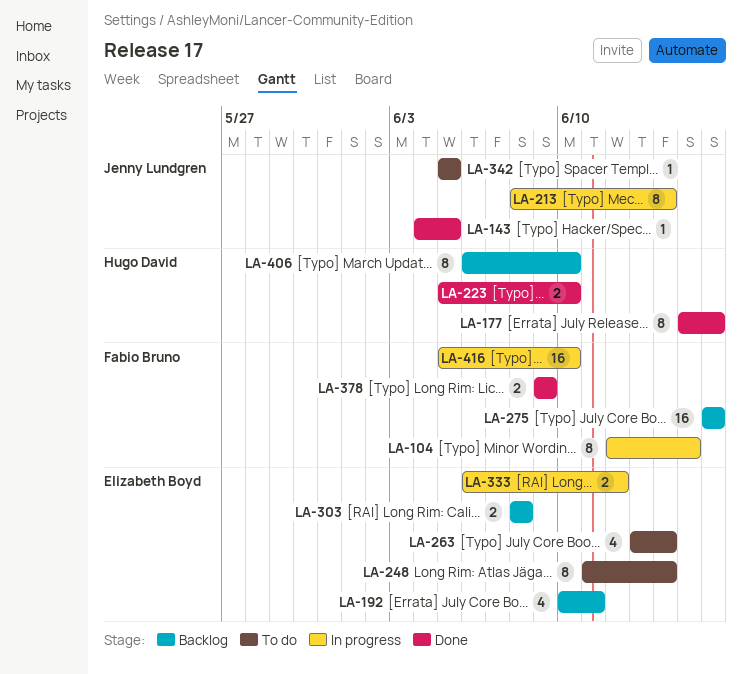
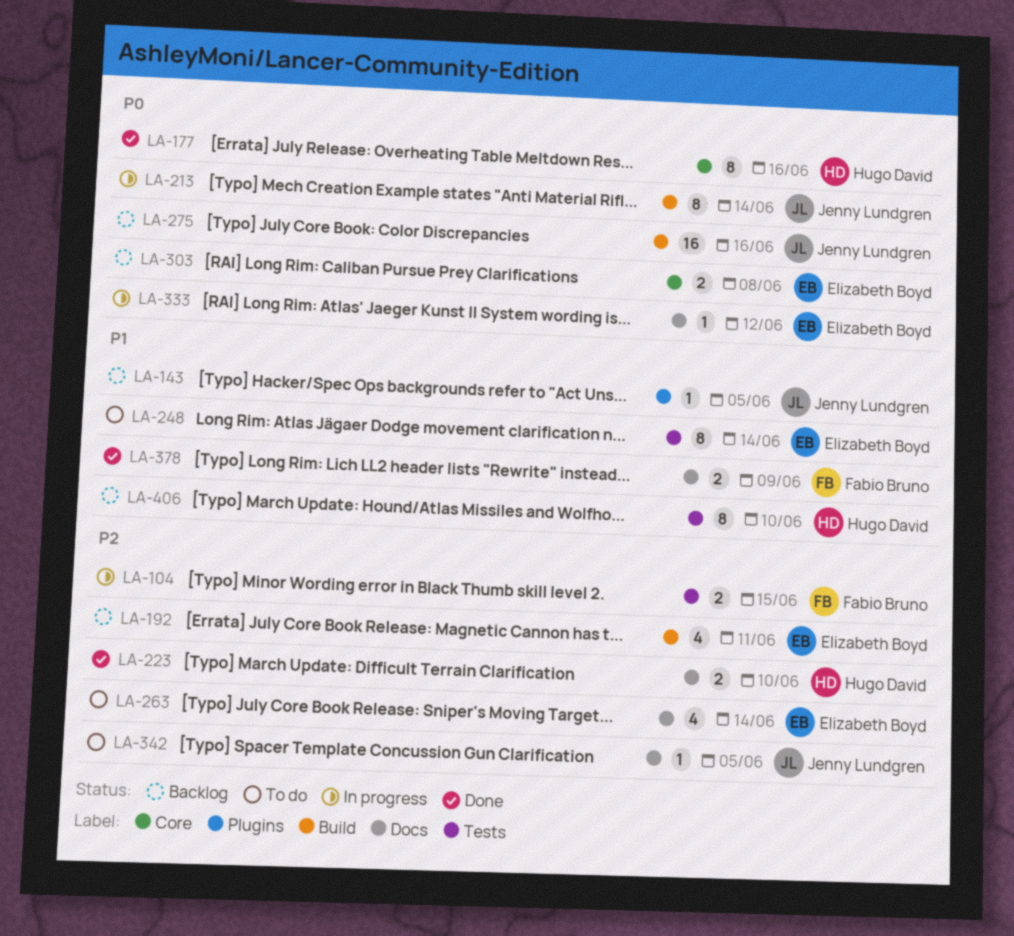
LA-104, estimate: 8 -> 2
LA-143, status: Done -> Backlog
LA-275, owner: Fabio Bruno -> Jenny Lundgren
LA-333, estimate: 2 -> 1
LA-416: present -> none

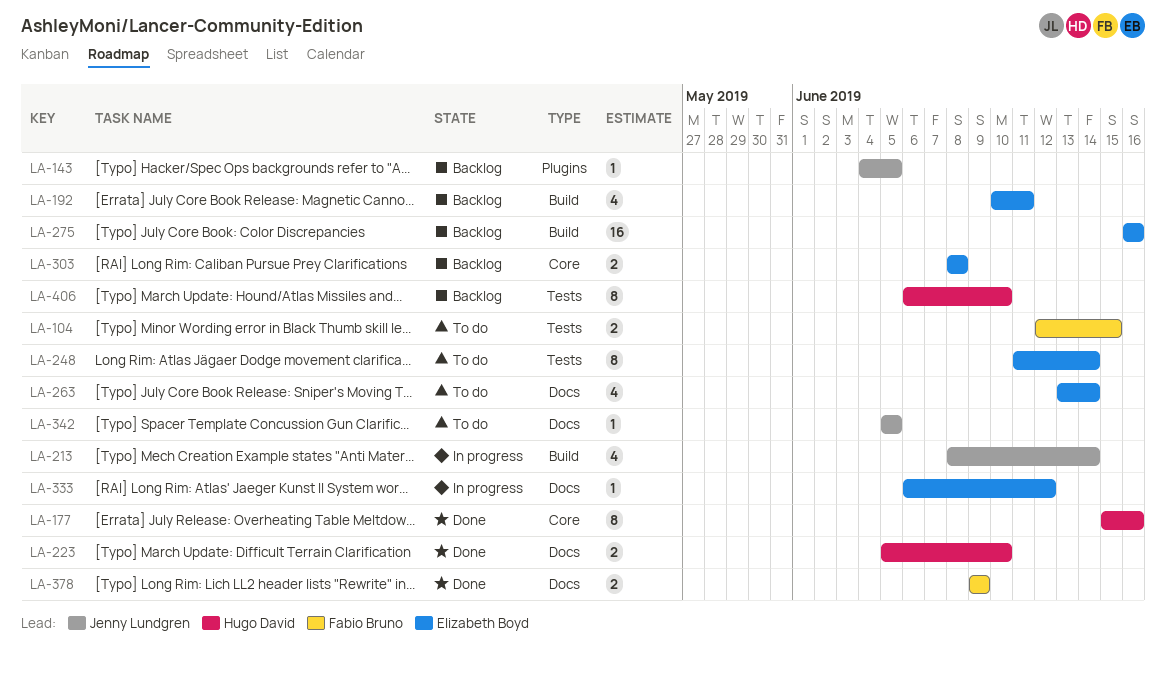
LA-104, status: In progress -> To do
LA-213, estimate: 8 -> 4
LA-275, owner: Jenny Lundgren -> Elizabeth Boyd

